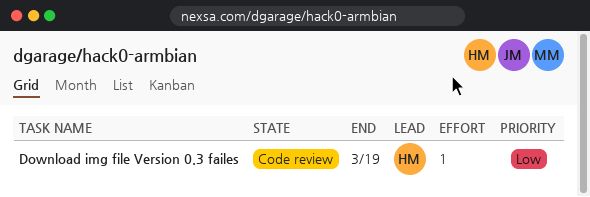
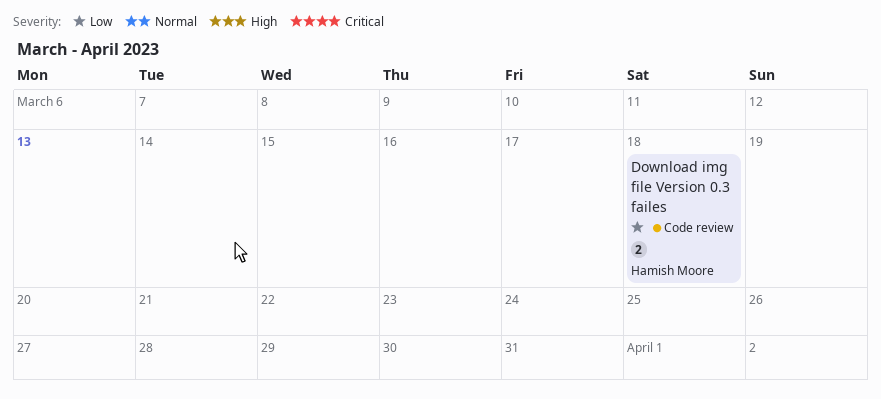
Download img file Version 0.3 failes, estimate: 1 -> 2
Download img file Version 0.3 failes, due: Mar 19 -> Mar 18

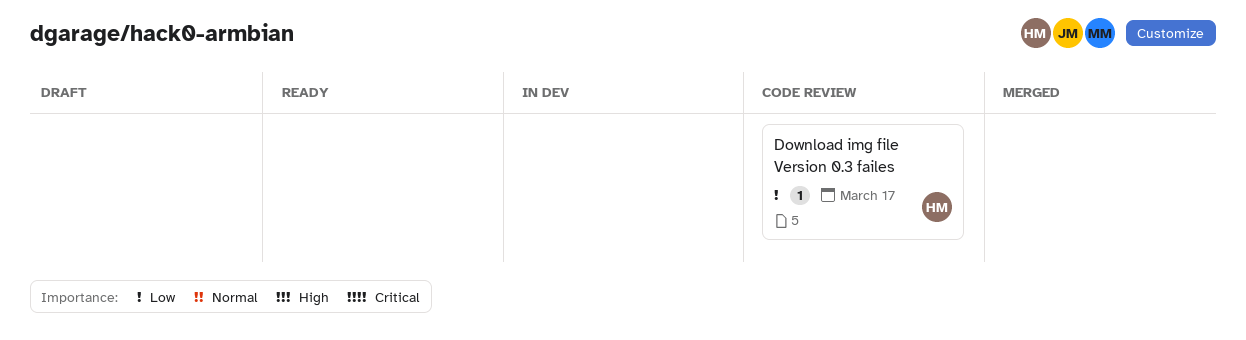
Download img file Version 0.3 failes, estimate: 2 -> 1
Download img file Version 0.3 failes, due: Mar 18 -> Mar 17

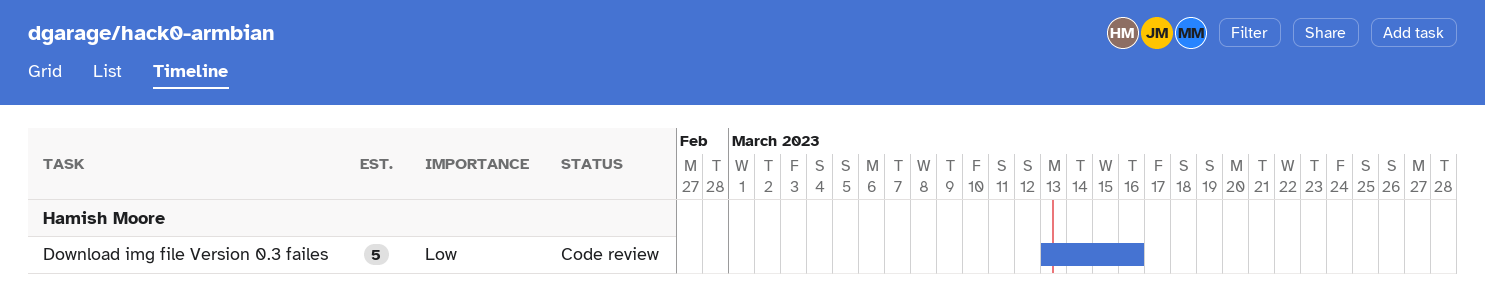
Download img file Version 0.3 failes, estimate: 1 -> 5
Download img file Version 0.3 failes, due: Mar 17 -> Mar 16

